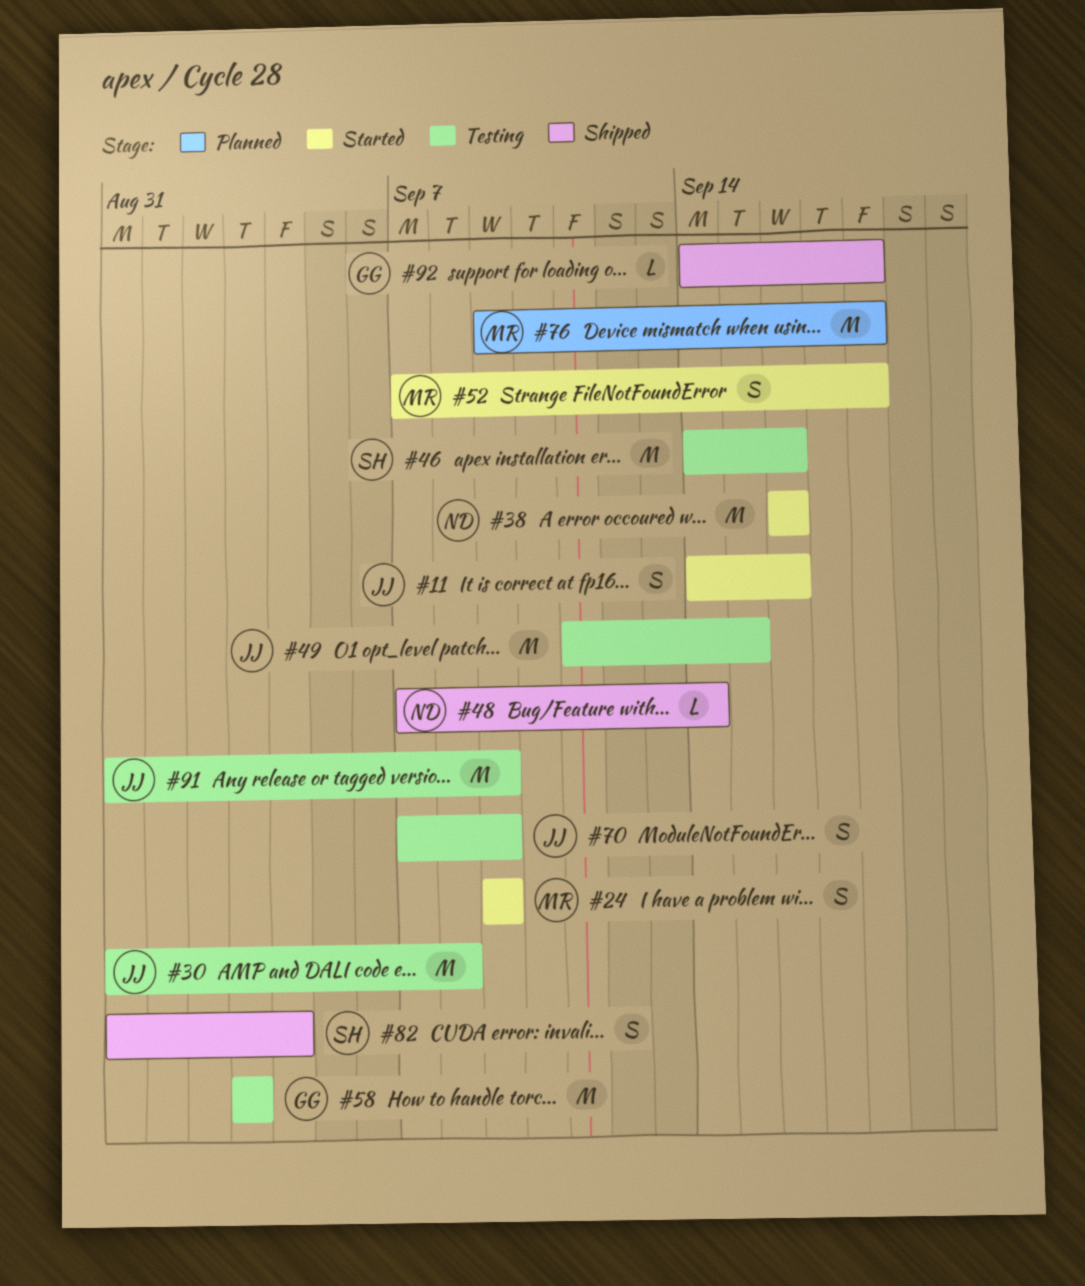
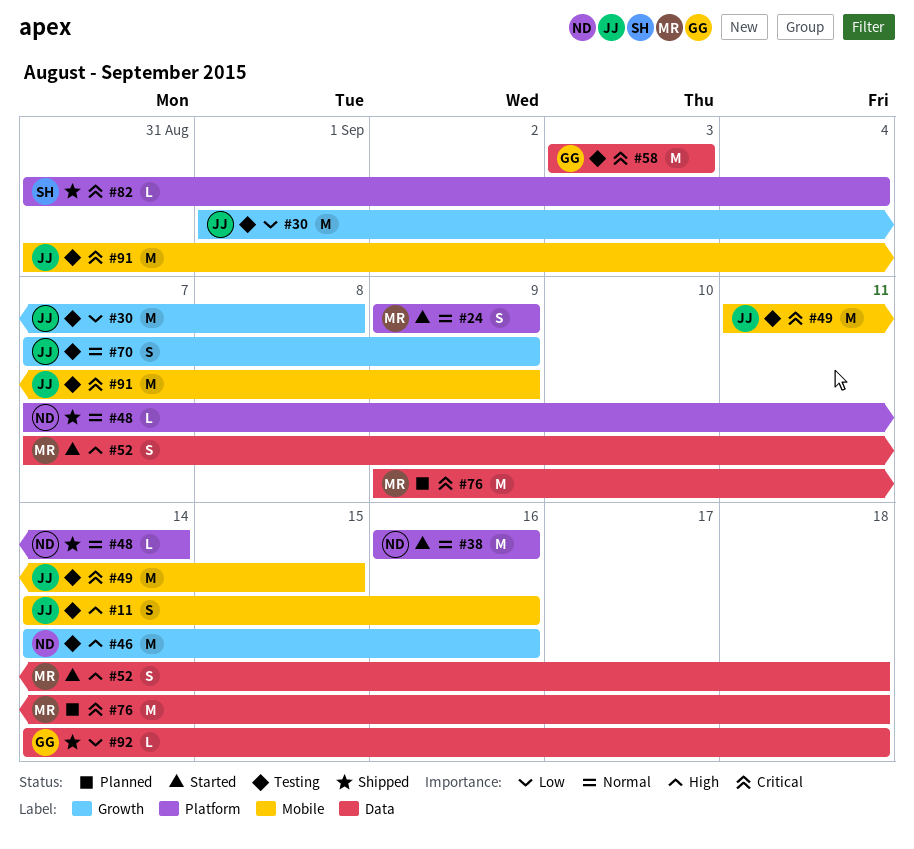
#11, status: Started -> Testing
#30, start: Aug 31 -> Sep 1
#46, owner: SH -> ND
#82, estimate: S -> L

